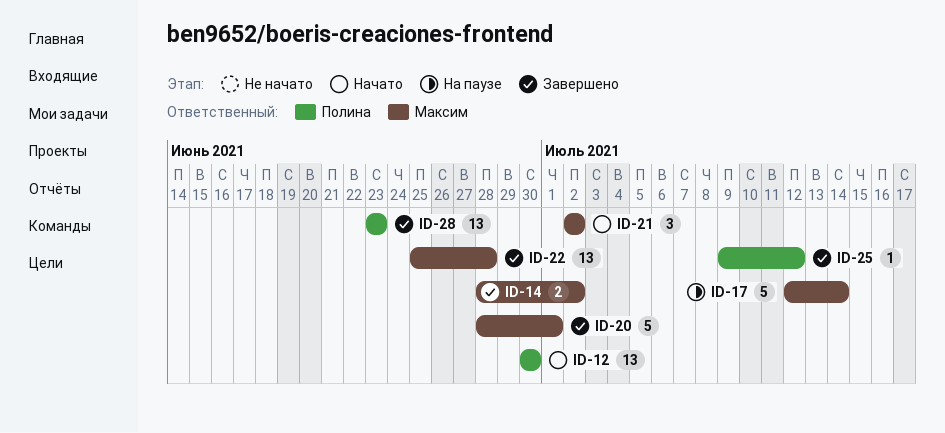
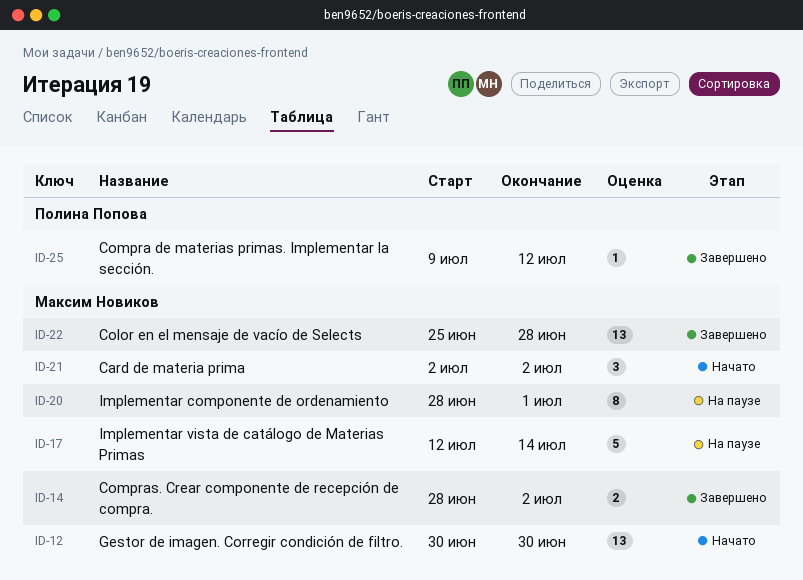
ID-12, owner: Полина Попова -> Максим Новиков
ID-20, status: Завершено -> На паузе
ID-20, estimate: 5 -> 8
ID-28: present -> none

